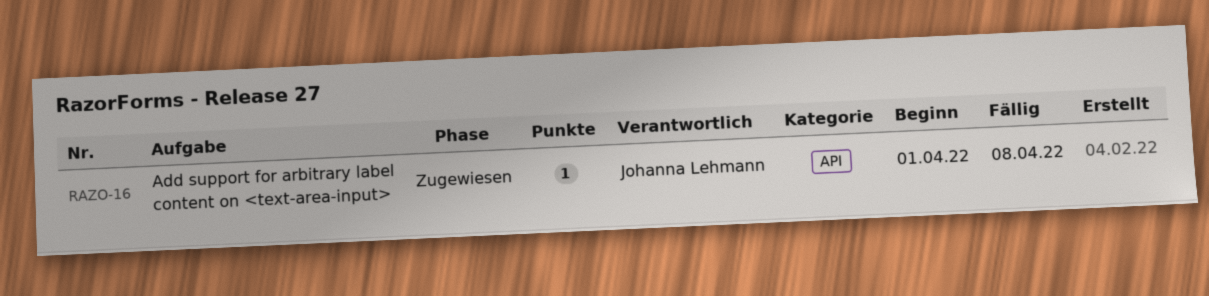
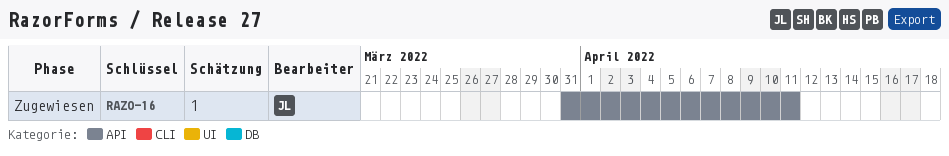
RAZO-16, start: Apr 1 -> Mar 31
RAZO-16, due: Apr 8 -> Apr 11

